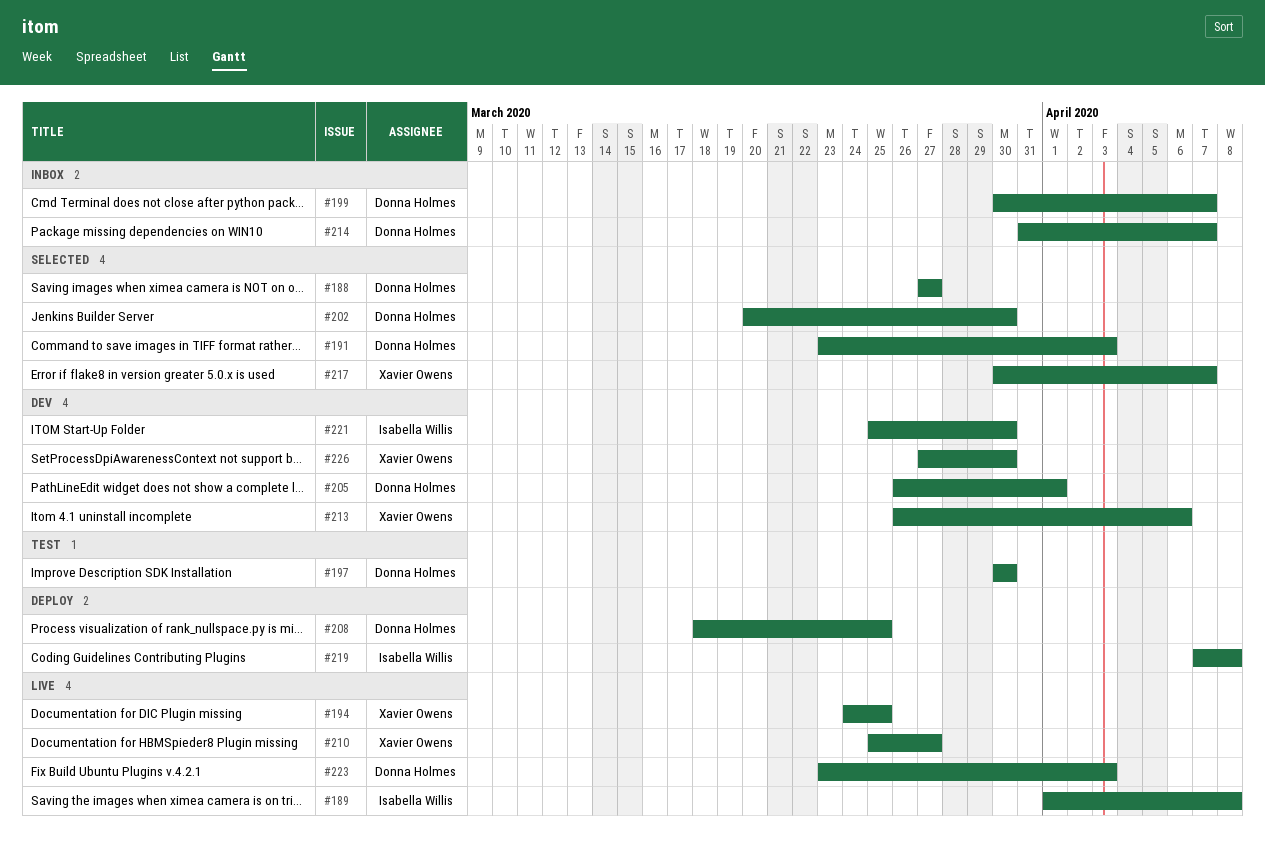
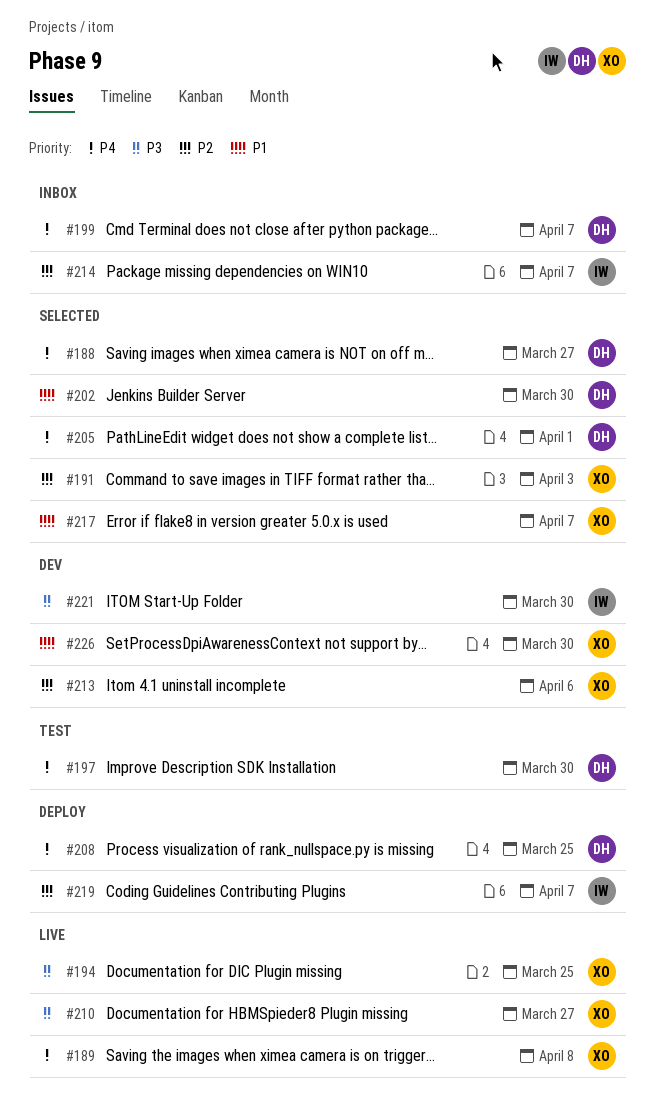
#189, owner: Isabella Willis -> Xavier Owens
#191, owner: Donna Holmes -> Xavier Owens
#205, status: Dev -> Selected
#214, owner: Donna Holmes -> Isabella Willis
#219, due: Apr 8 -> Apr 7
#223: present -> none

